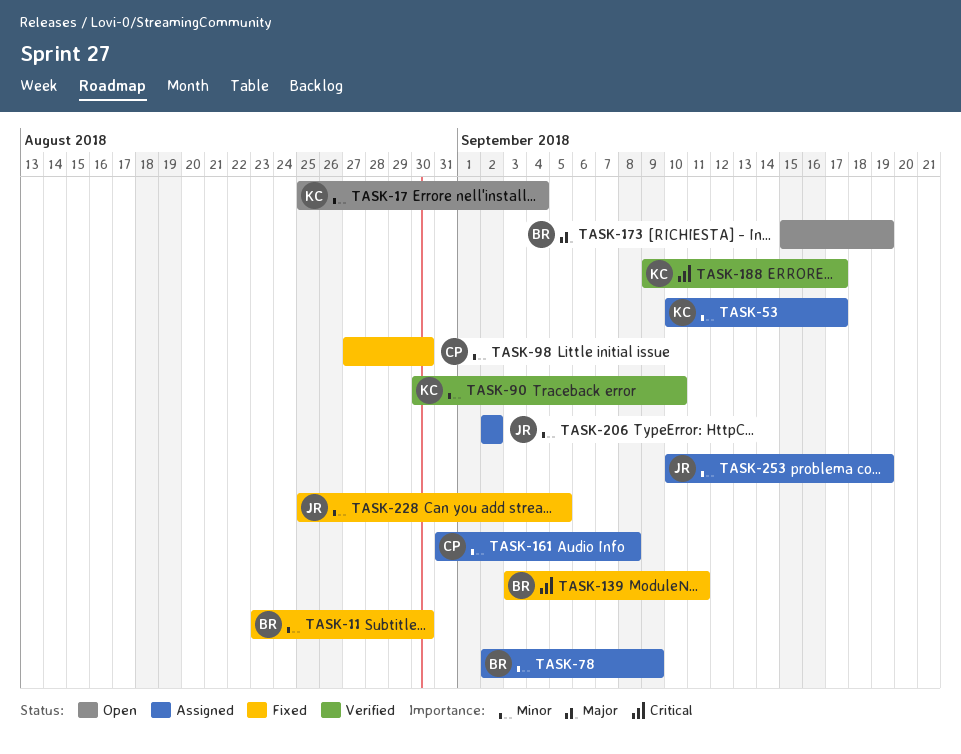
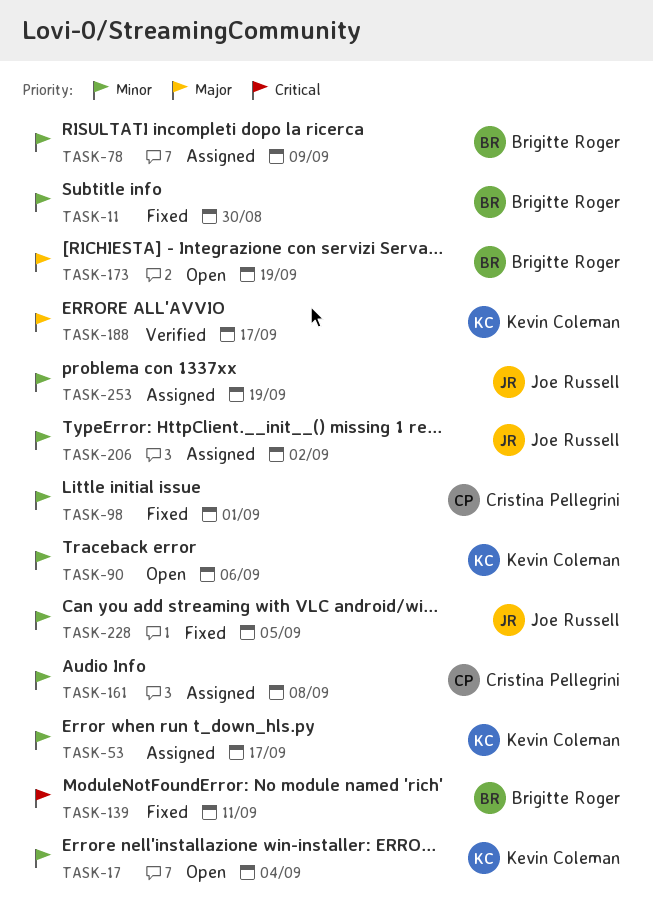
TASK-90, status: Verified -> Open
TASK-90, due: Sep 10 -> Sep 6
TASK-98, due: Aug 30 -> Sep 1
TASK-188, priority: Critical -> Major

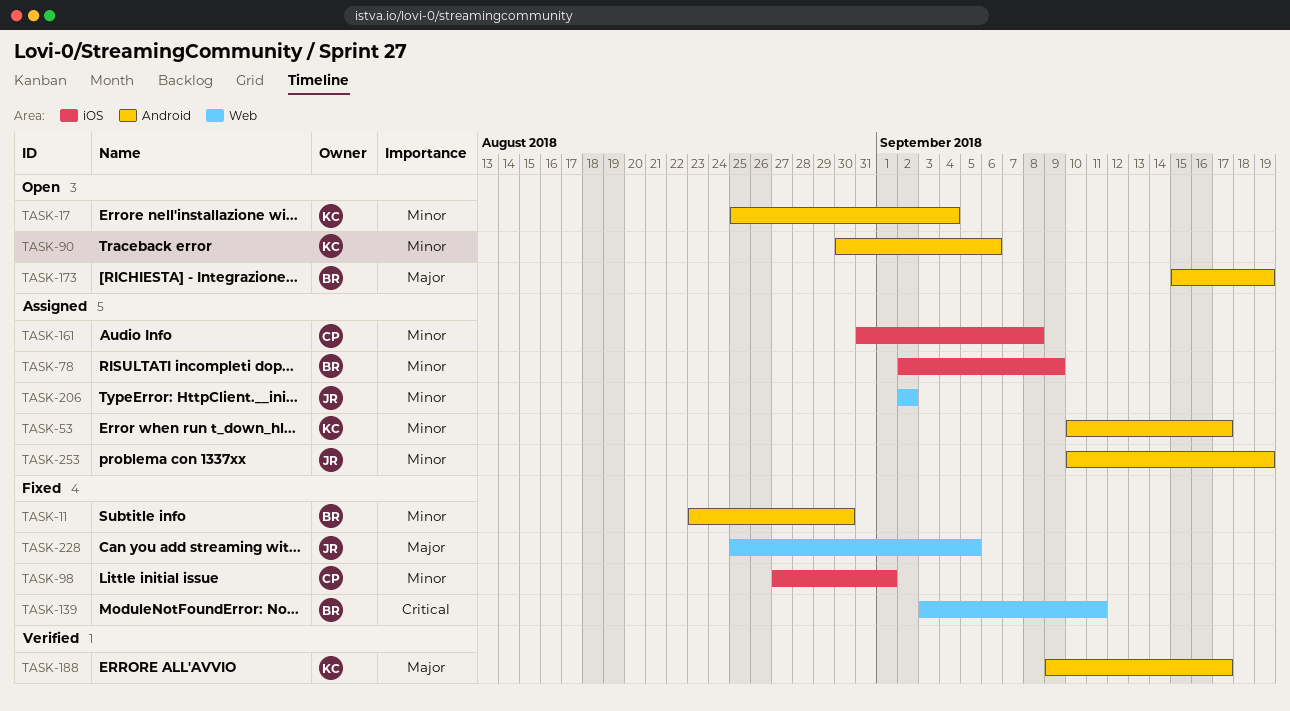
TASK-228, priority: Minor -> Major

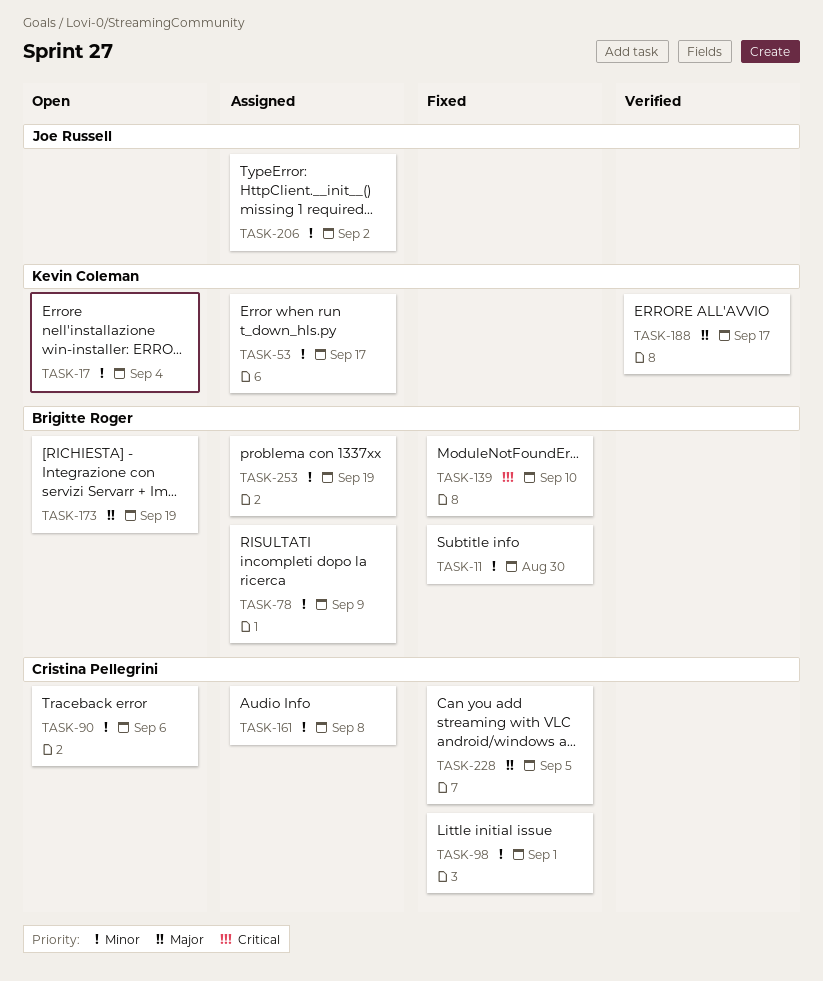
TASK-90, owner: Kevin Coleman -> Cristina Pellegrini
TASK-139, due: Sep 11 -> Sep 10
TASK-228, owner: Joe Russell -> Cristina Pellegrini
TASK-253, owner: Joe Russell -> Brigitte Roger

